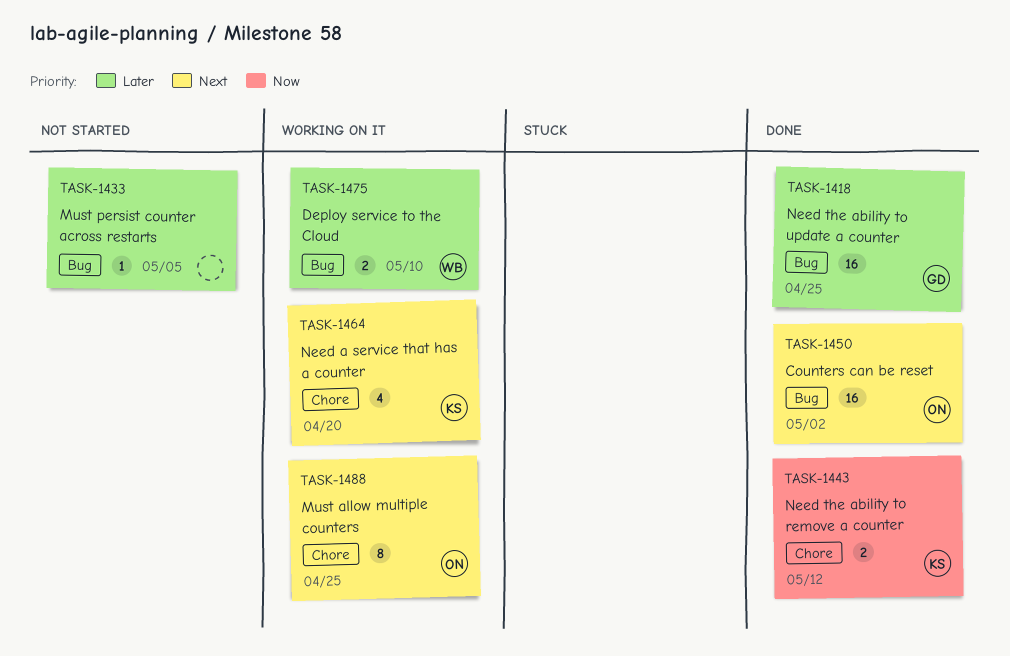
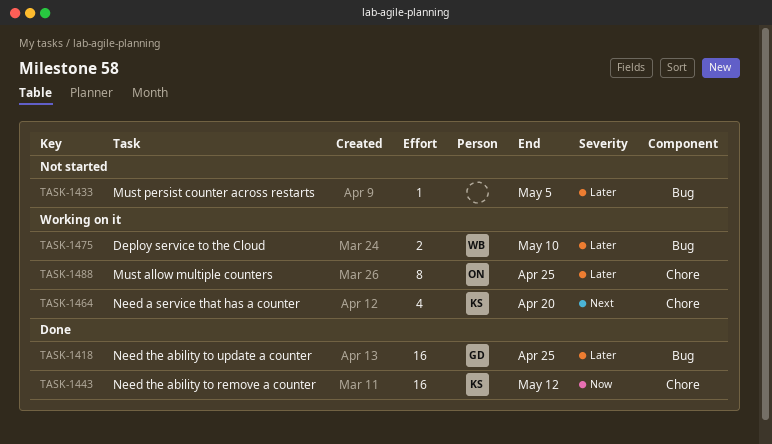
TASK-1443, estimate: 2 -> 16
TASK-1450: present -> none
TASK-1488, priority: Next -> Later

